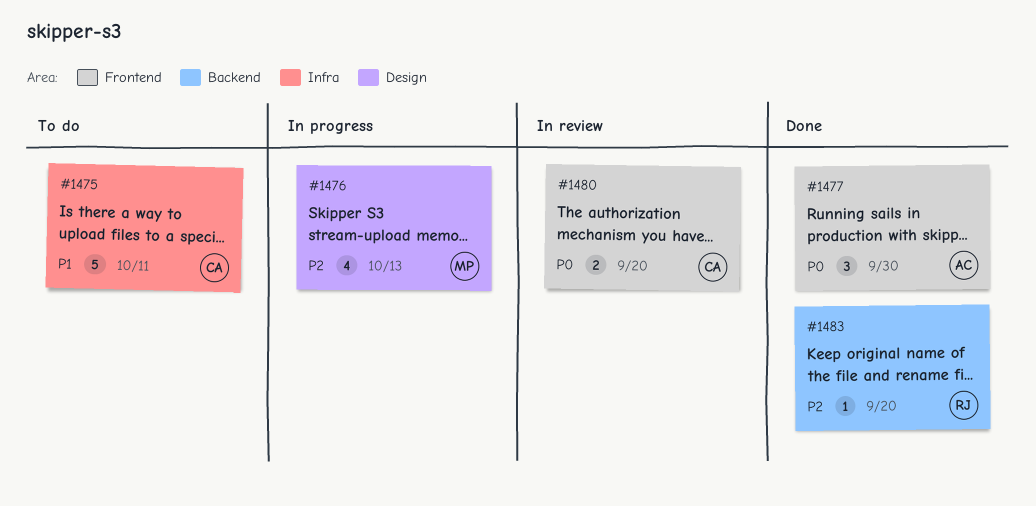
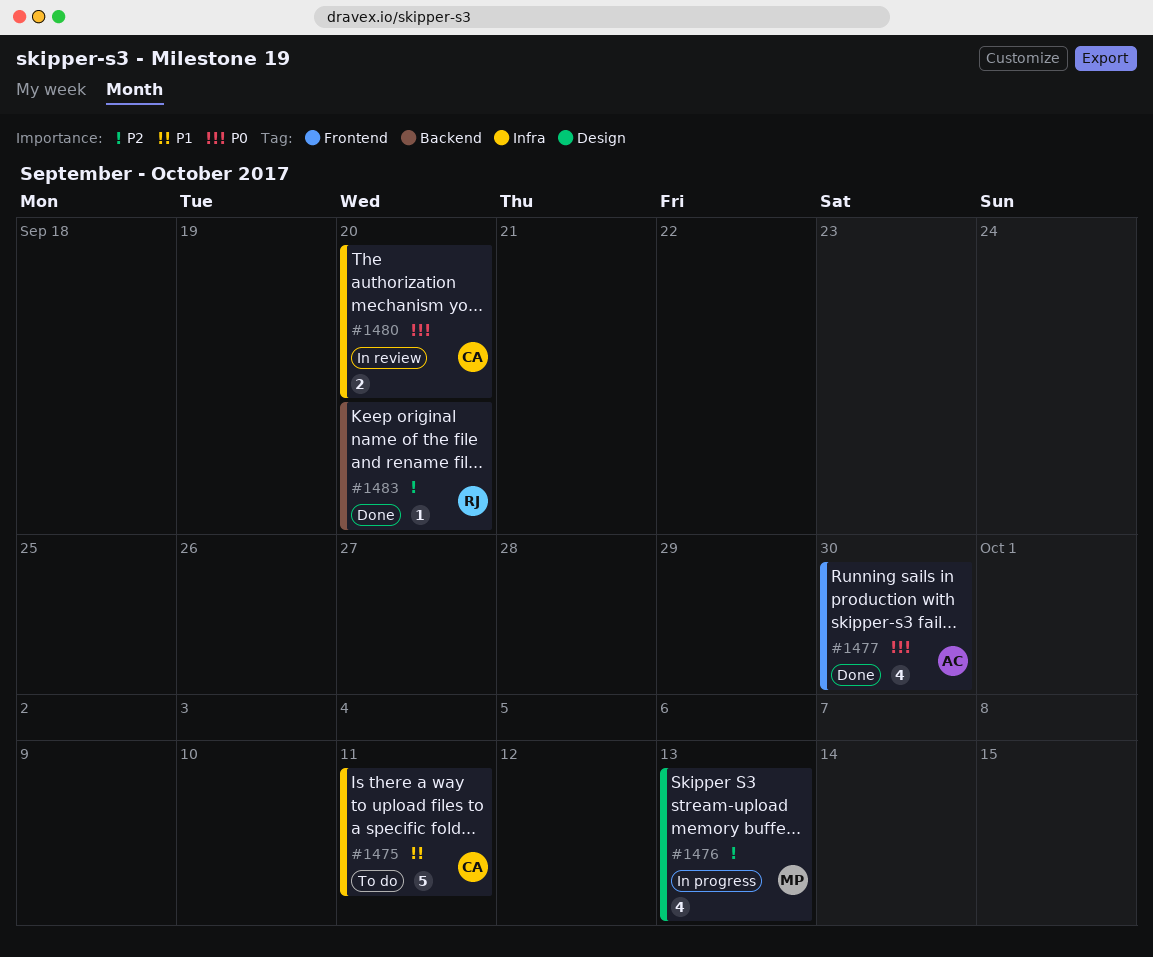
#1477, estimate: 3 -> 4
#1480, label: Frontend -> Infra

